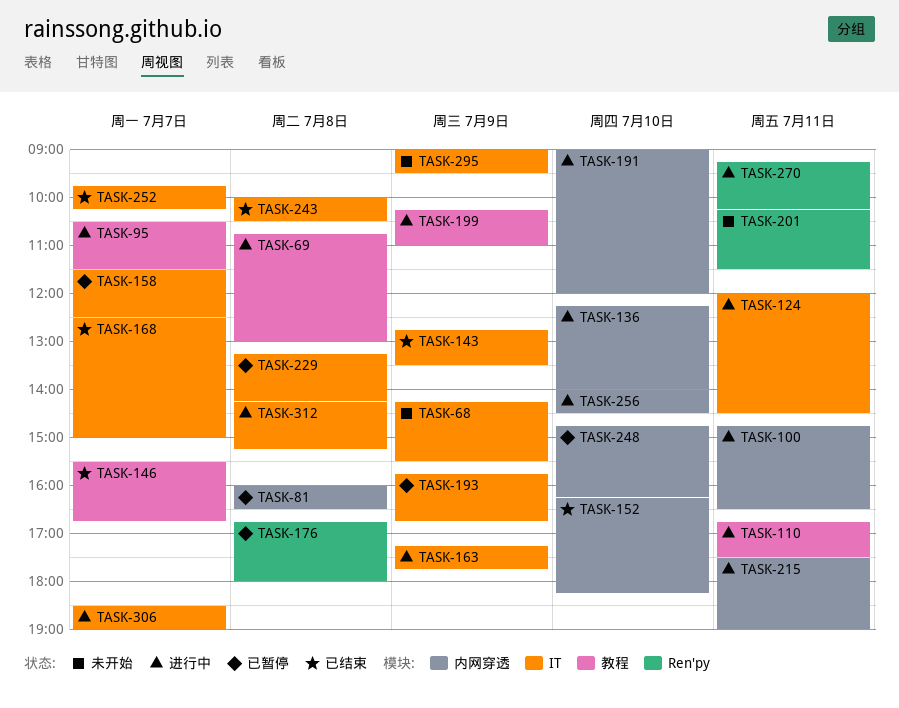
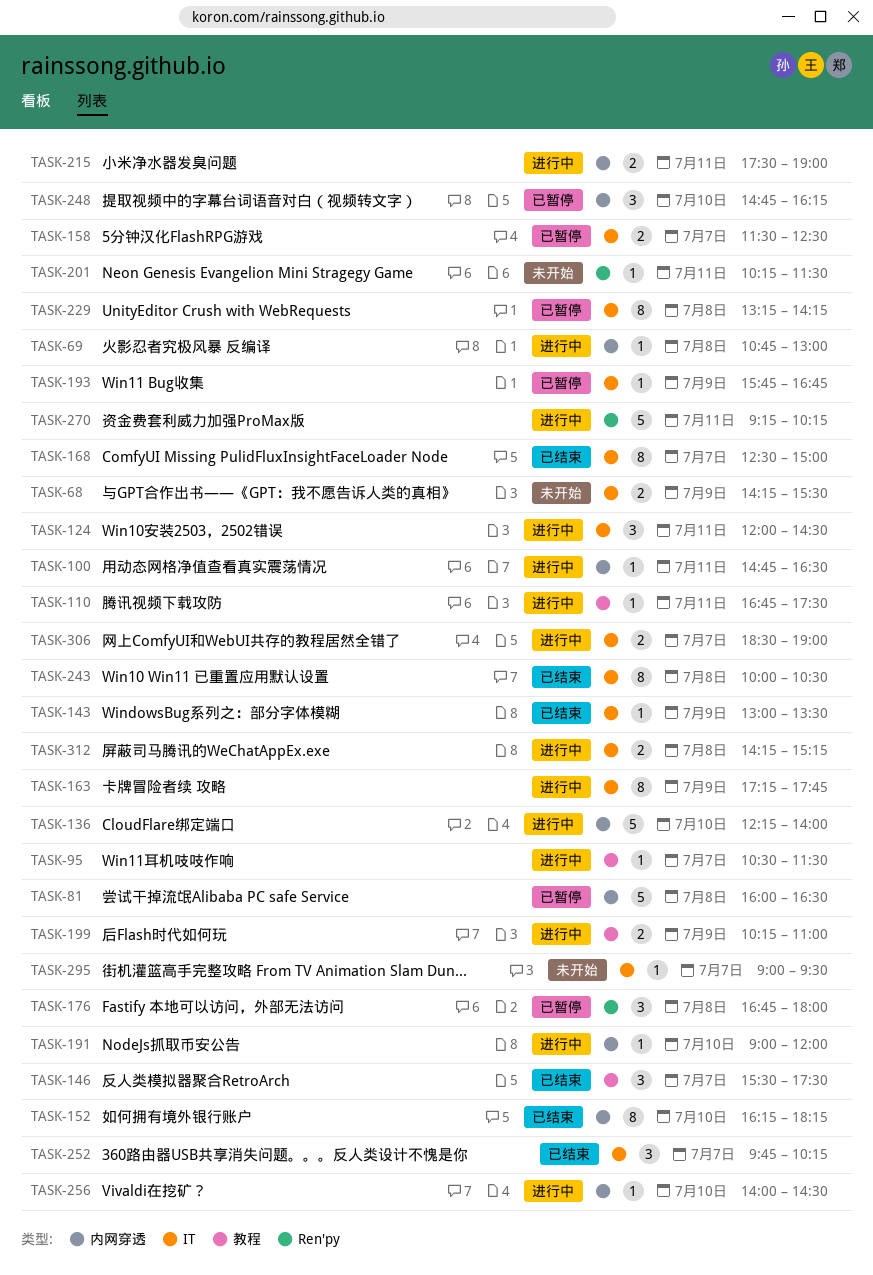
TASK-69, label: 教程 -> 内网穿透
TASK-143, begins: 12:45 -> 13:00
TASK-146, ends: 16:45 -> 17:30
TASK-295, day: Jul 9 -> Jul 7

